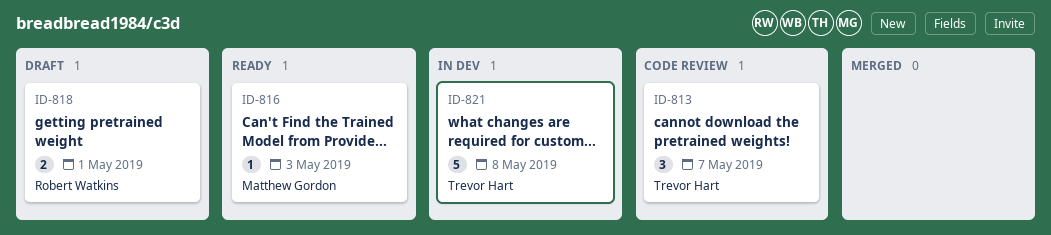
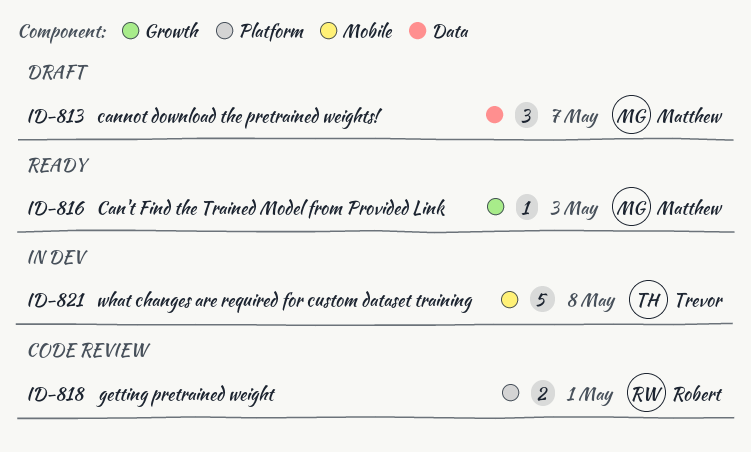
ID-813, status: Code review -> Draft
ID-813, owner: Trevor Hart -> Matthew Gordon
ID-818, status: Draft -> Code review

